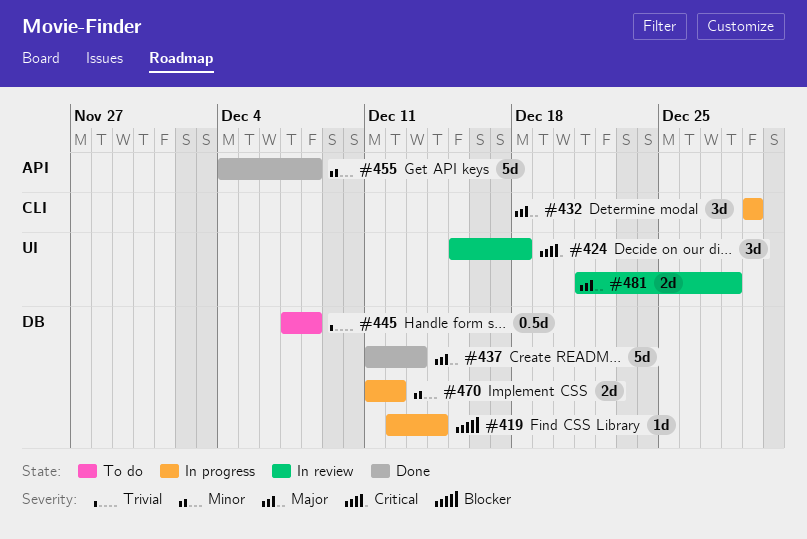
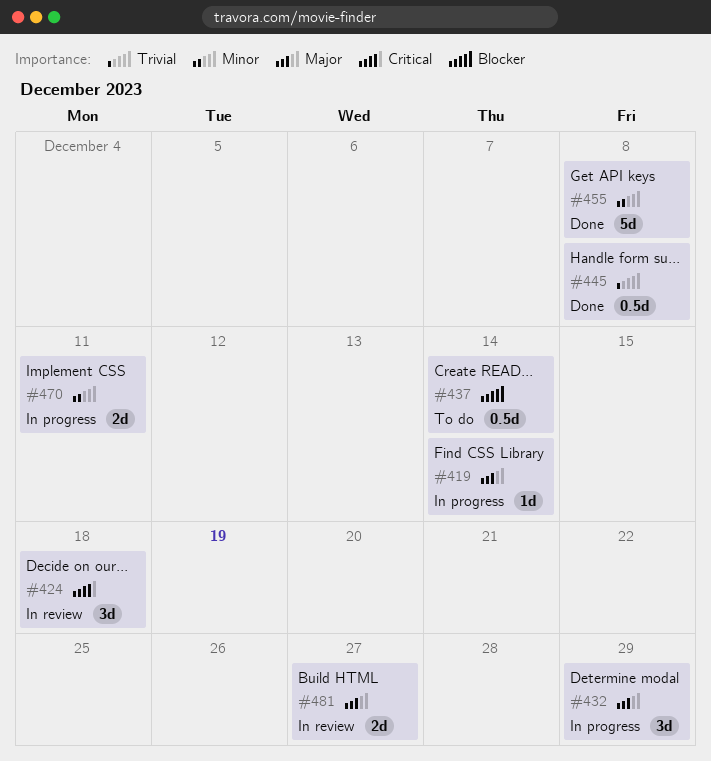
#419, priority: Blocker -> Major
#437, status: Done -> To do
#437, priority: Major -> Blocker
#437, estimate: 5d -> 0.5d
#437, due: Dec 13 -> Dec 14
#445, status: To do -> Done
#470, due: Dec 12 -> Dec 11
#481, due: Dec 28 -> Dec 27

